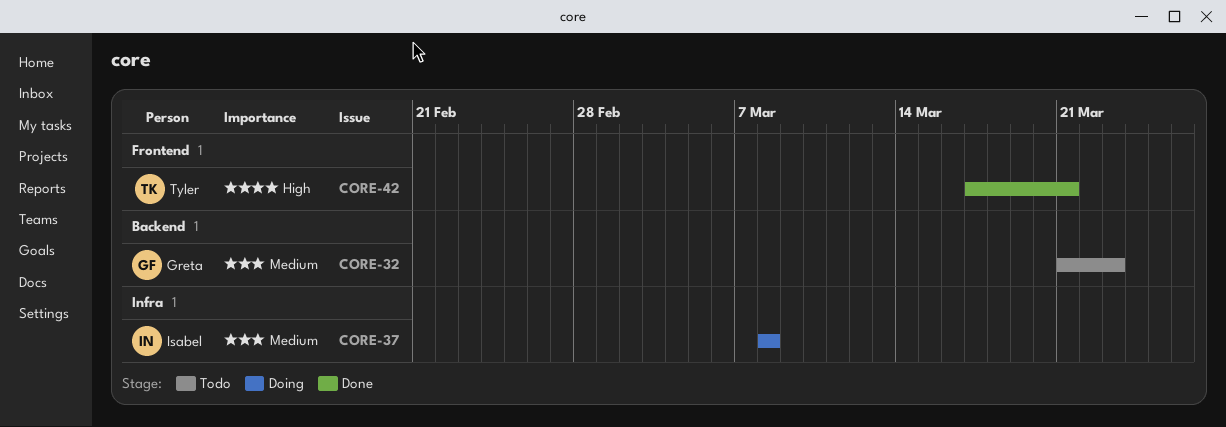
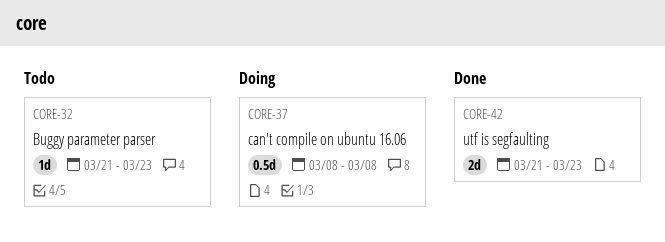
CORE-42, start: Mar 17 -> Mar 21
CORE-42, due: Mar 21 -> Mar 23

